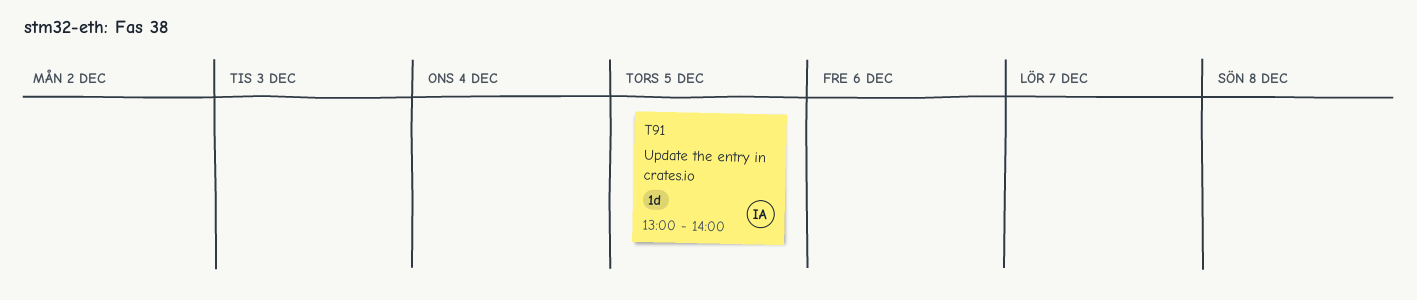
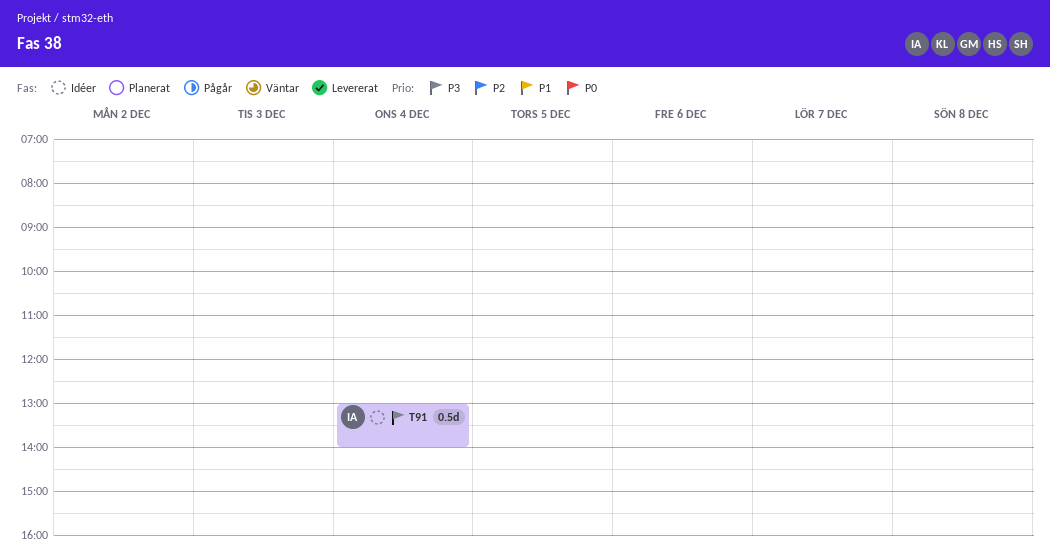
T91, estimate: 1d -> 0.5d
T91, day: Dec 5 -> Dec 4

